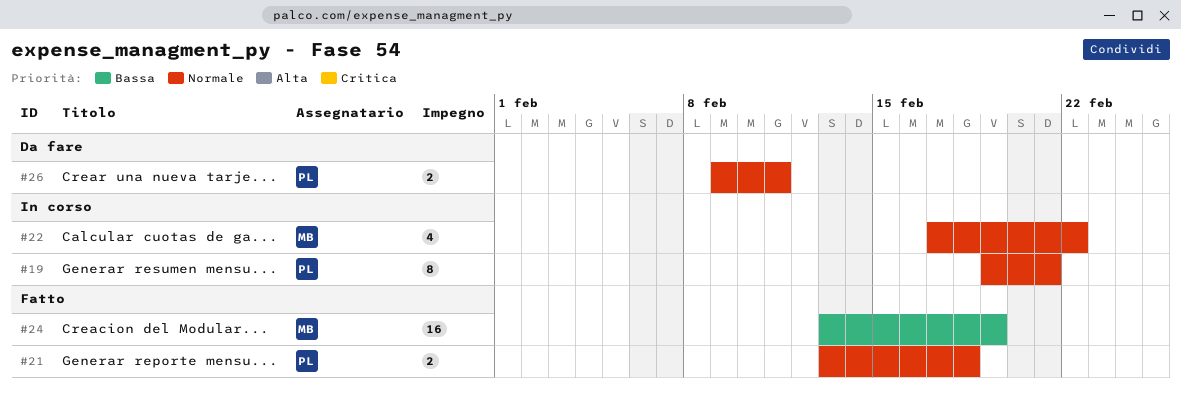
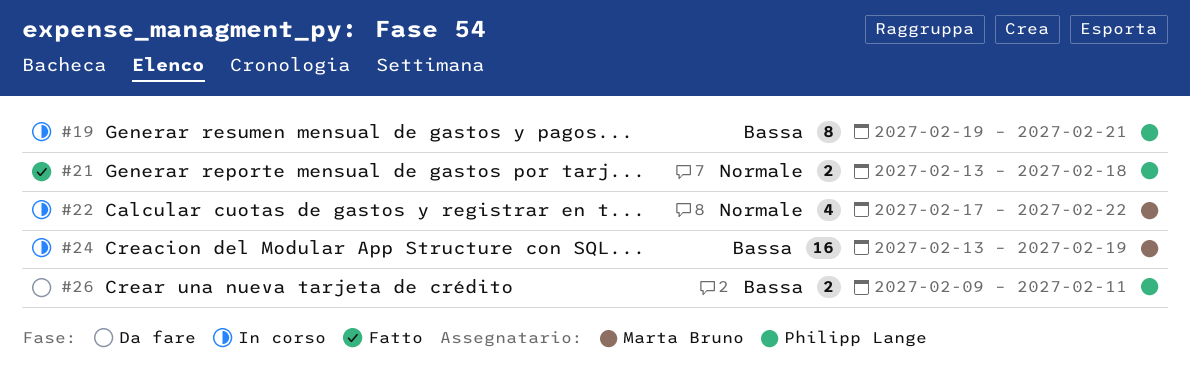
#19, priority: Normale -> Bassa
#24, status: Fatto -> In corso
#26, priority: Normale -> Bassa

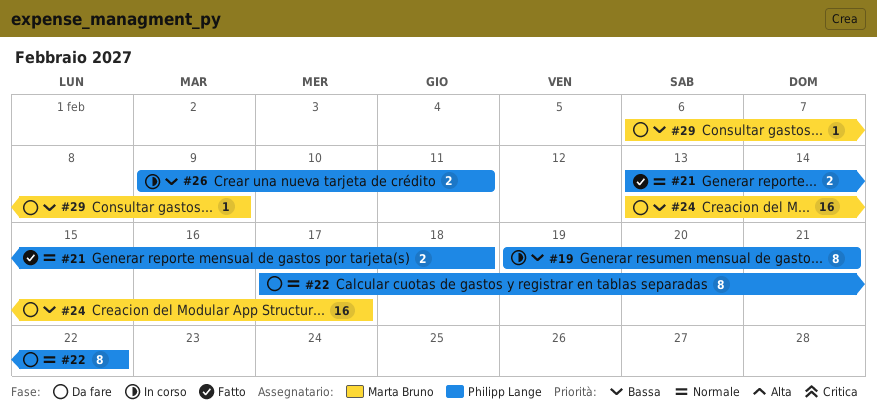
#22, status: In corso -> Da fare
#22, owner: Marta Bruno -> Philipp Lange
#22, estimate: 4 -> 8
#24, status: In corso -> Da fare
#24, due: Feb 19 -> Feb 17
#26, status: Da fare -> In corso
#29: none -> present

